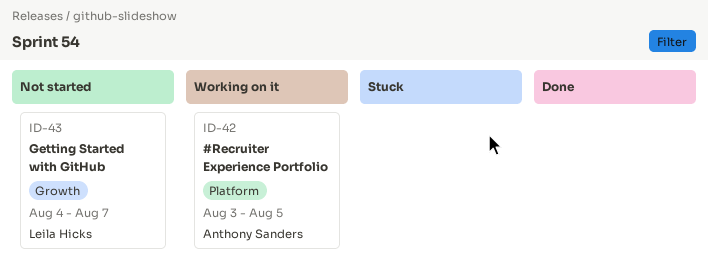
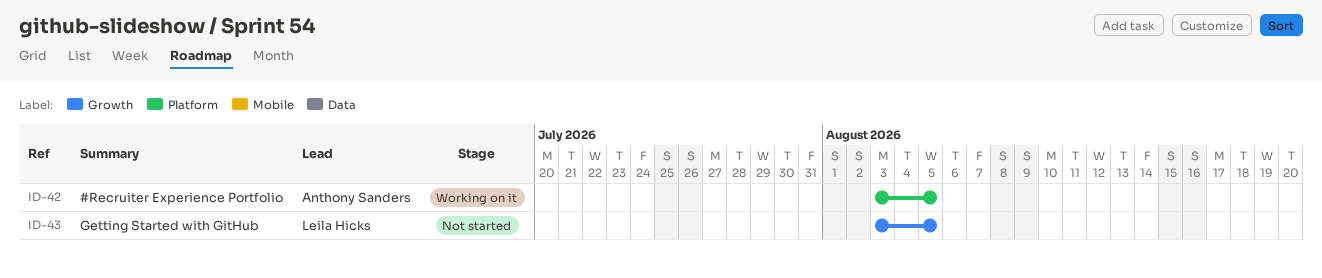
ID-43, start: Aug 4 -> Aug 3
ID-43, due: Aug 7 -> Aug 5

